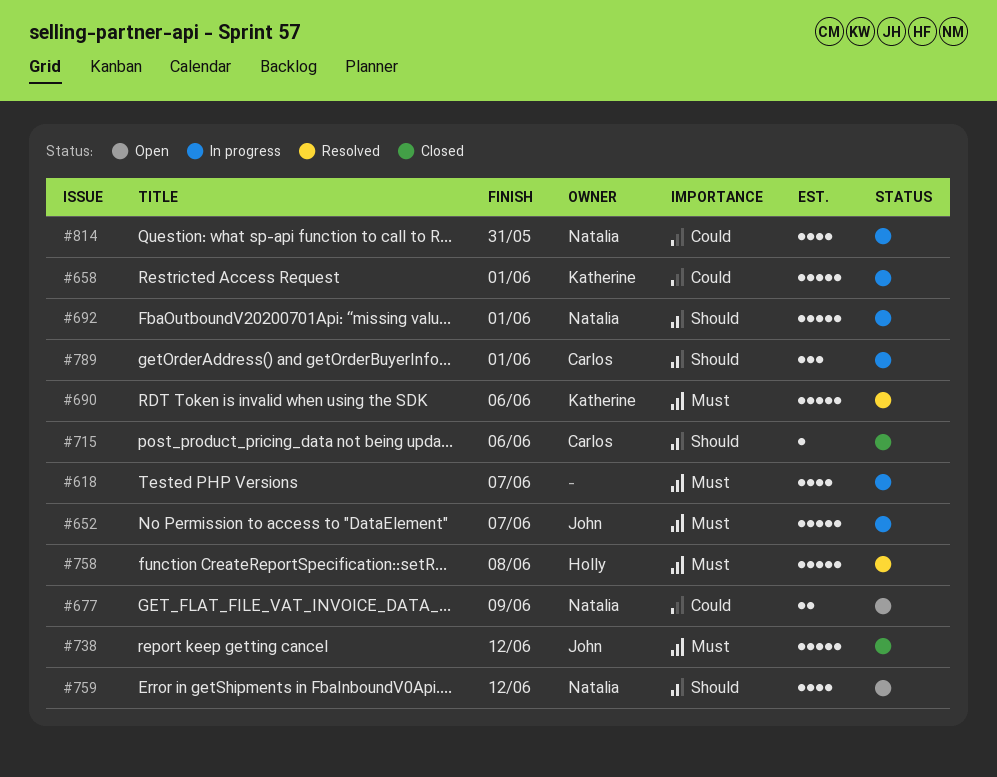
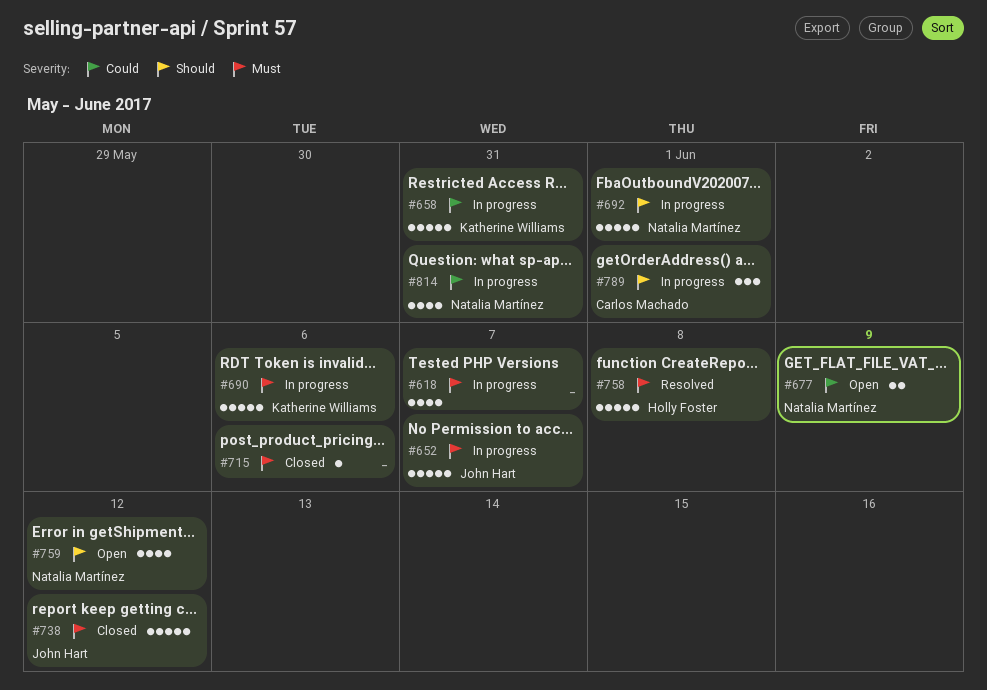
#658, due: Jun 1 -> May 31
#690, status: Resolved -> In progress
#715, owner: Carlos Machado -> none
#715, priority: Should -> Must

